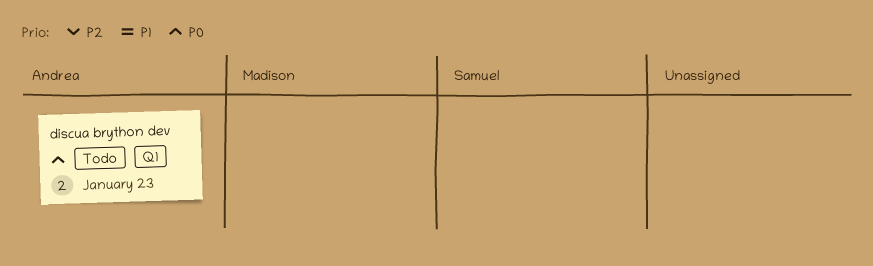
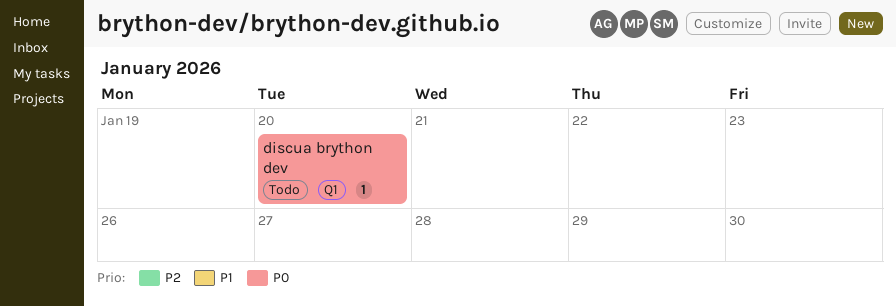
discua brython dev, estimate: 2 -> 1
discua brython dev, due: Jan 23 -> Jan 20

